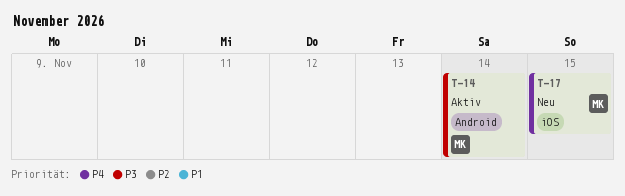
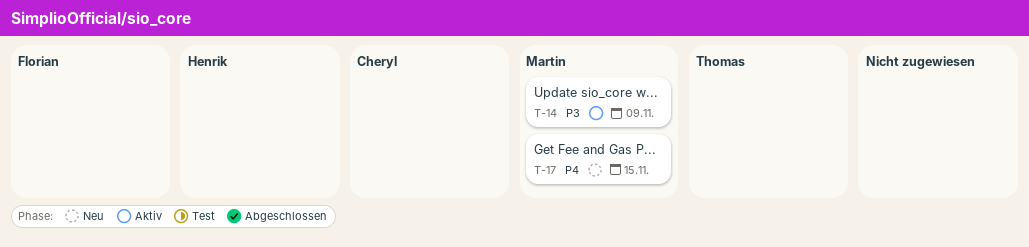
T-14, day: Nov 14 -> Nov 9

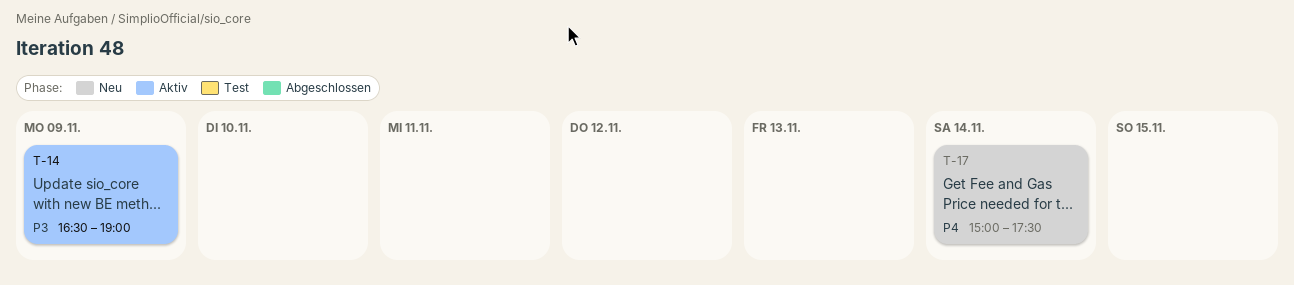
T-17, day: Nov 15 -> Nov 14

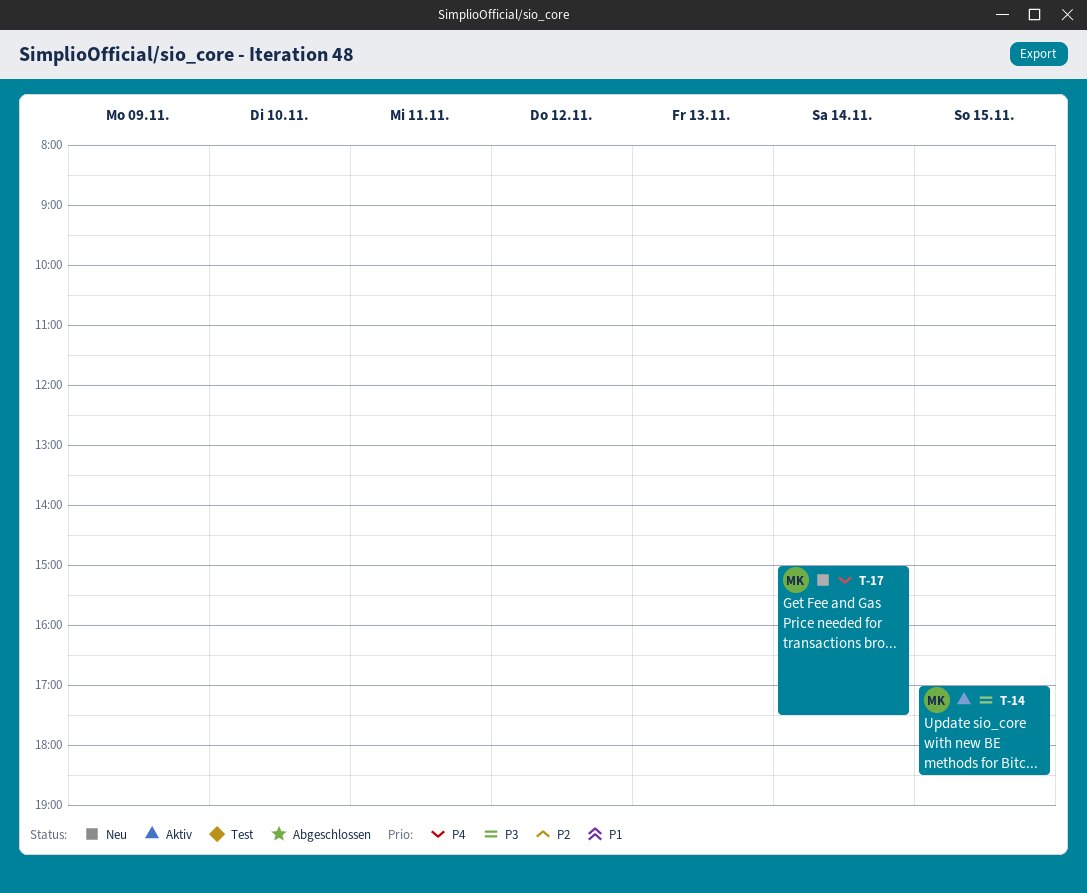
T-14, day: Nov 9 -> Nov 15
T-14, begins: 16:30 -> 17:00
T-14, ends: 19:00 -> 18:30

